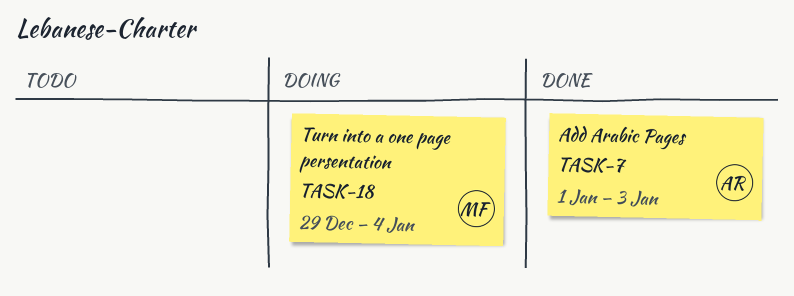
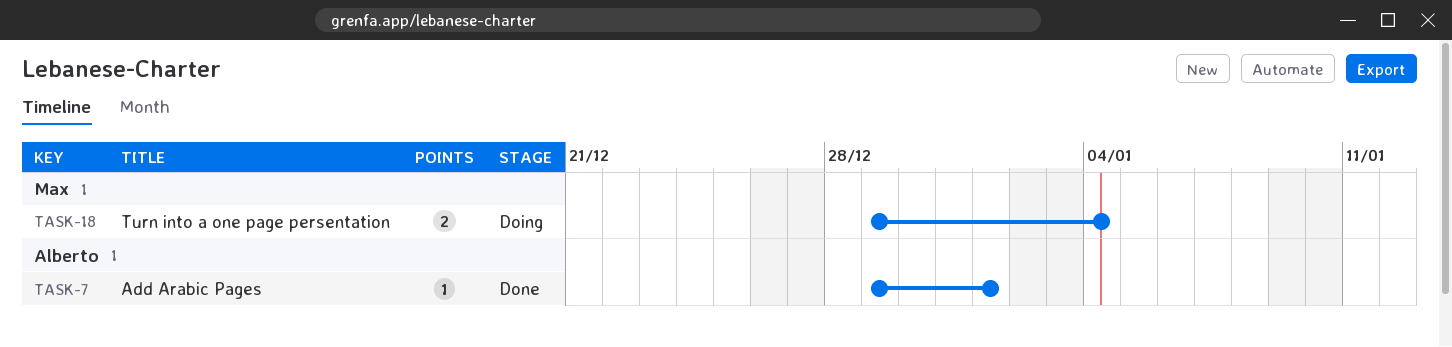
TASK-7, start: Jan 1 -> Dec 29
TASK-7, due: Jan 3 -> Jan 1

